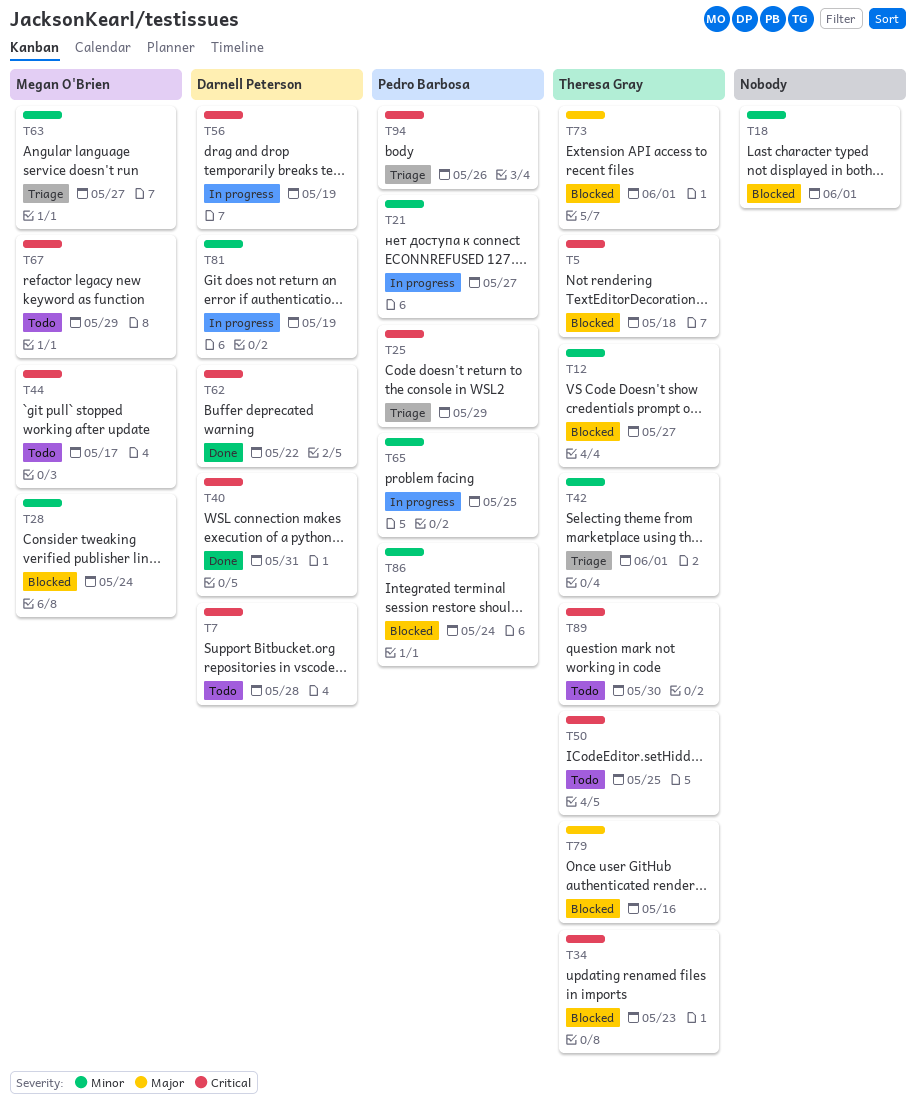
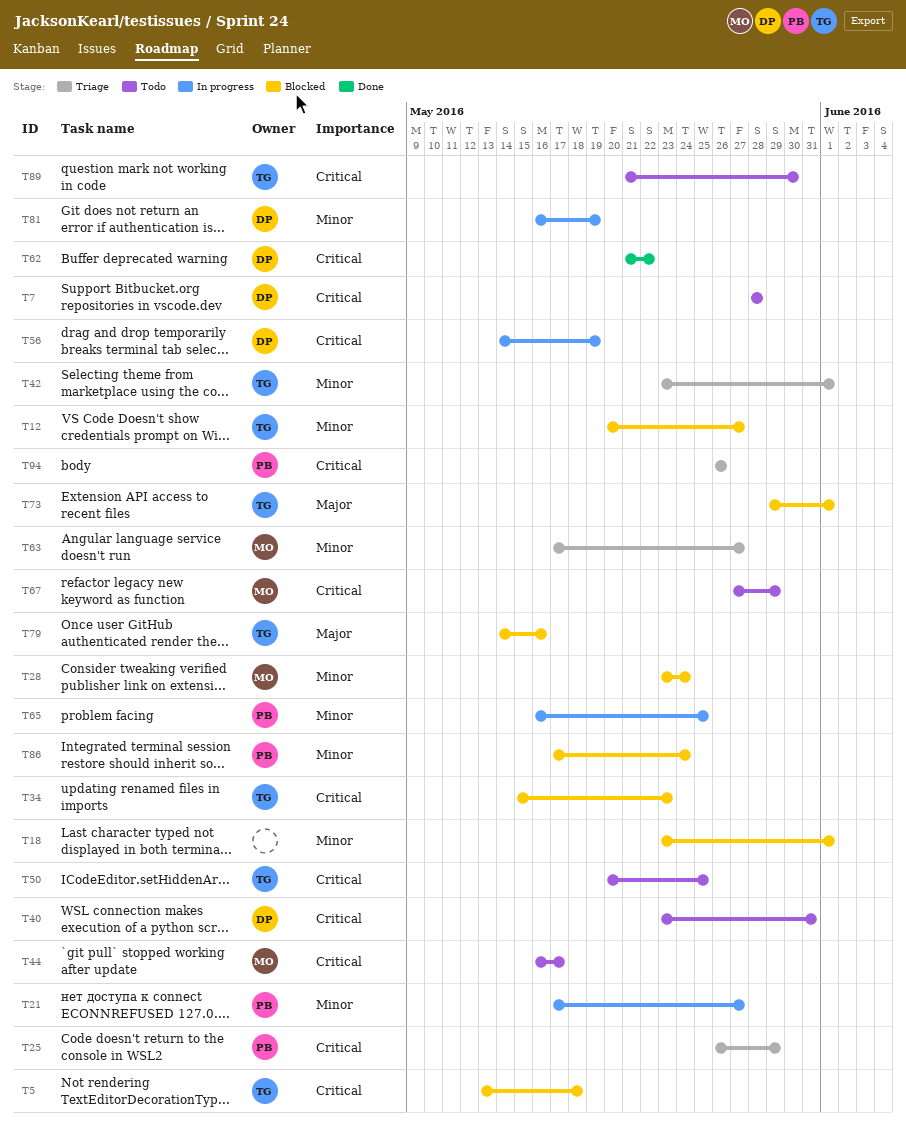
T40, status: Done -> Todo

